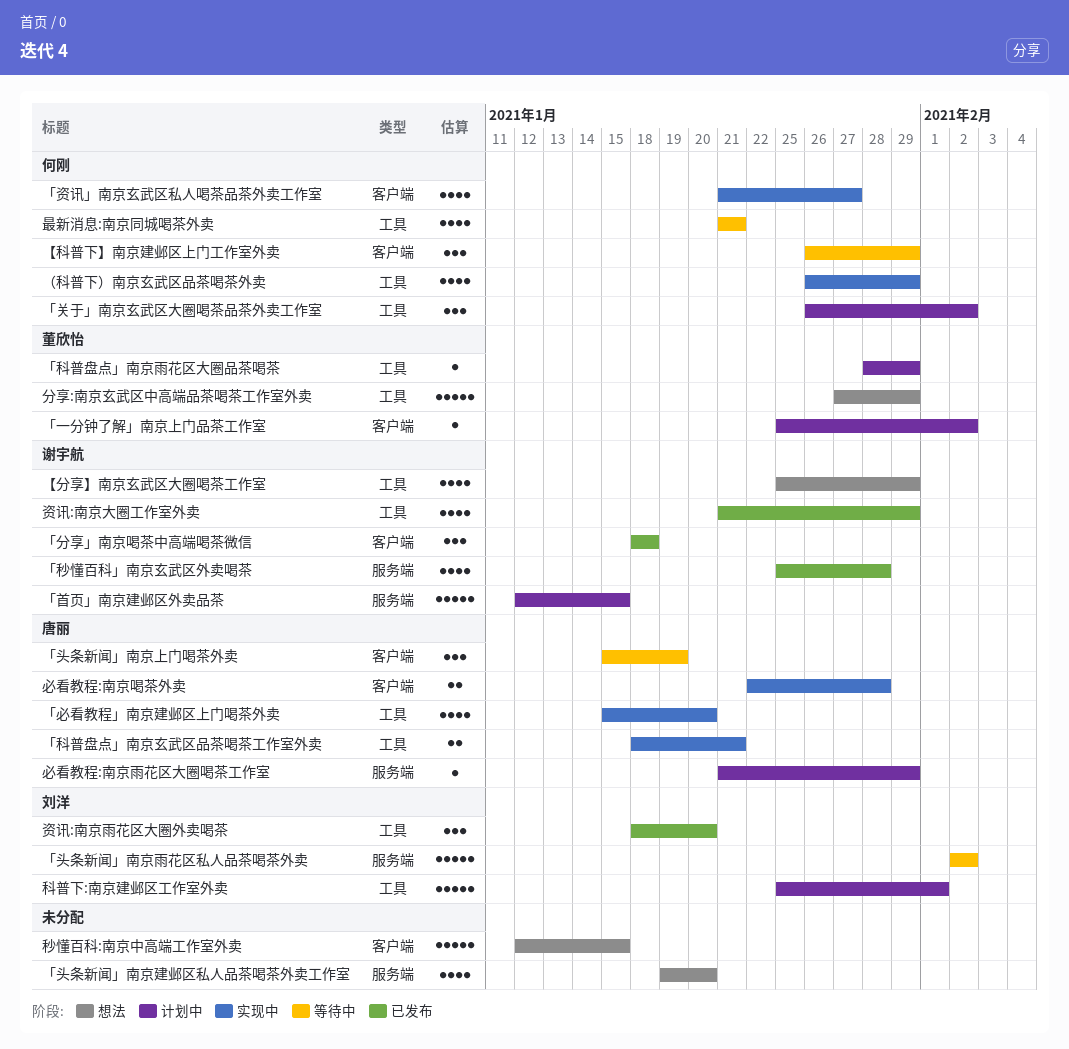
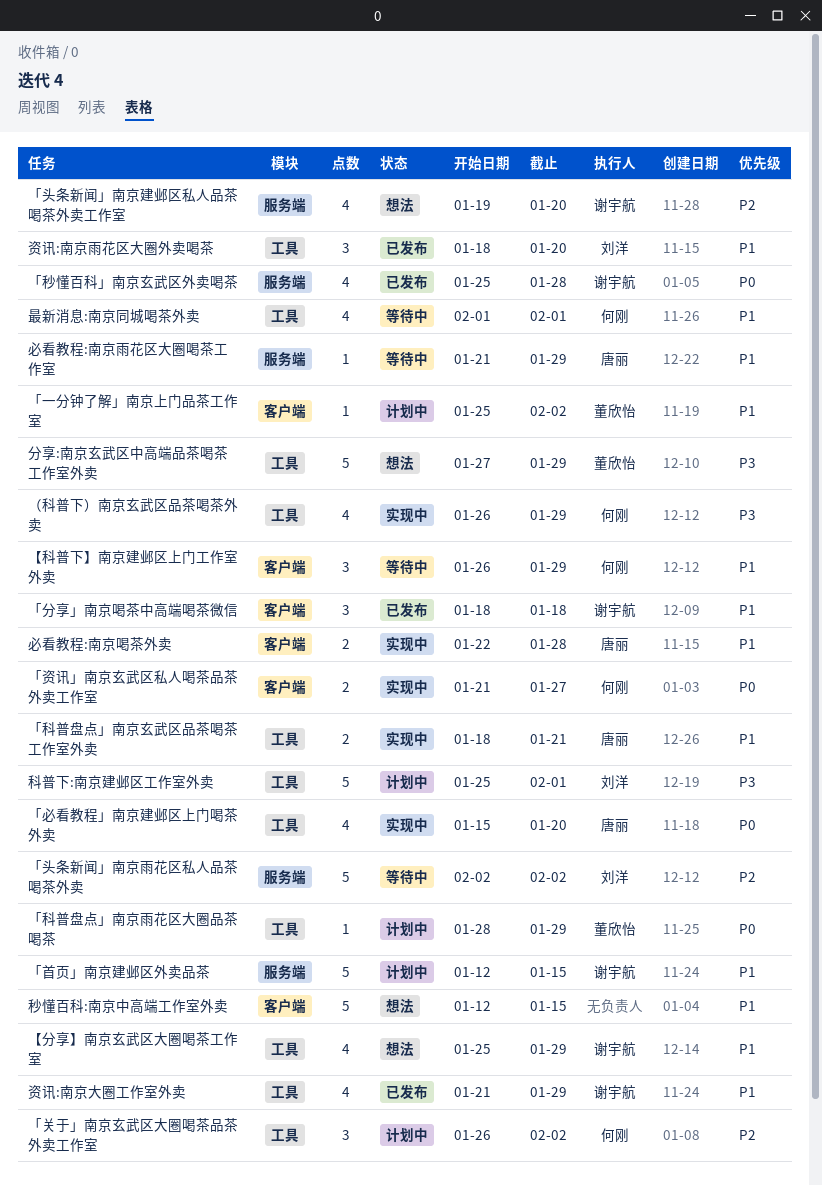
「头条新闻」南京上门喝茶外卖: present -> none
「头条新闻」南京建邺区私人品茶喝茶外卖工作室, owner: none -> 谢宇航
「资讯」南京玄武区私人喝茶品茶外卖工作室, estimate: 4 -> 2
必看教程:南京雨花区大圈喝茶工作室, status: 计划中 -> 等待中
最新消息:南京同城喝茶外卖, start: Jan 21 -> Feb 1
最新消息:南京同城喝茶外卖, due: Jan 21 -> Feb 1

